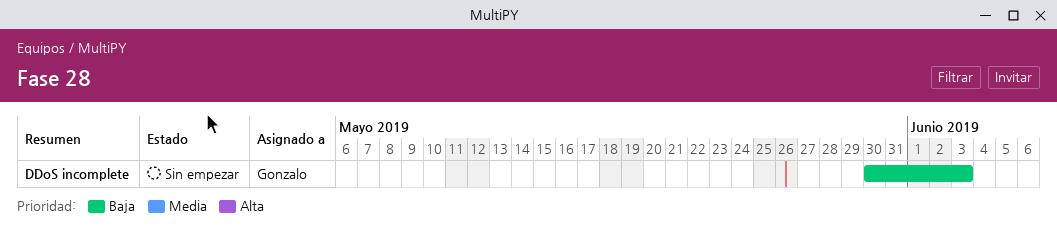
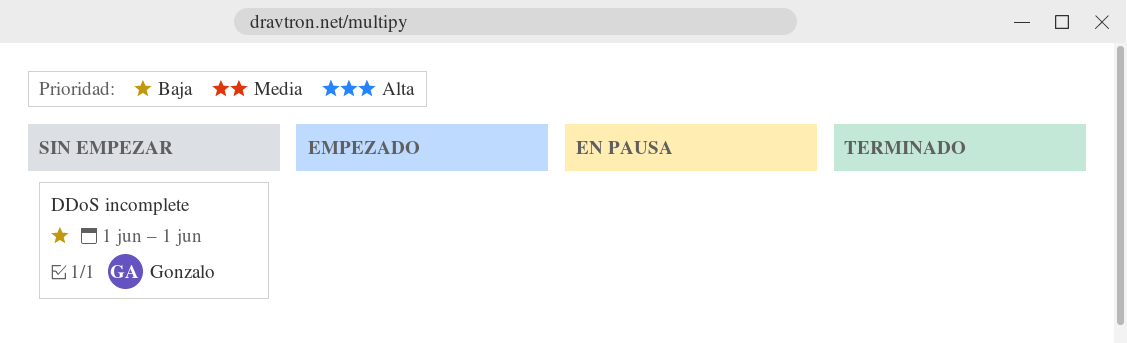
DDoS incomplete, start: May 30 -> Jun 1
DDoS incomplete, due: Jun 3 -> Jun 1

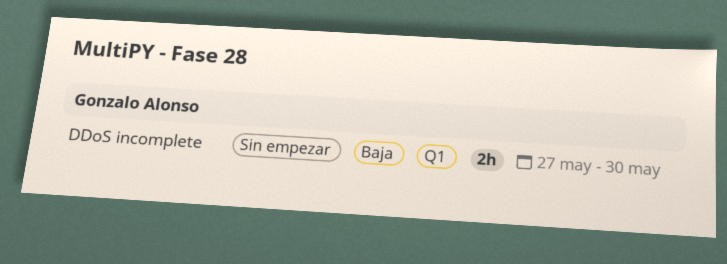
DDoS incomplete, start: Jun 1 -> May 27
DDoS incomplete, due: Jun 1 -> May 30

